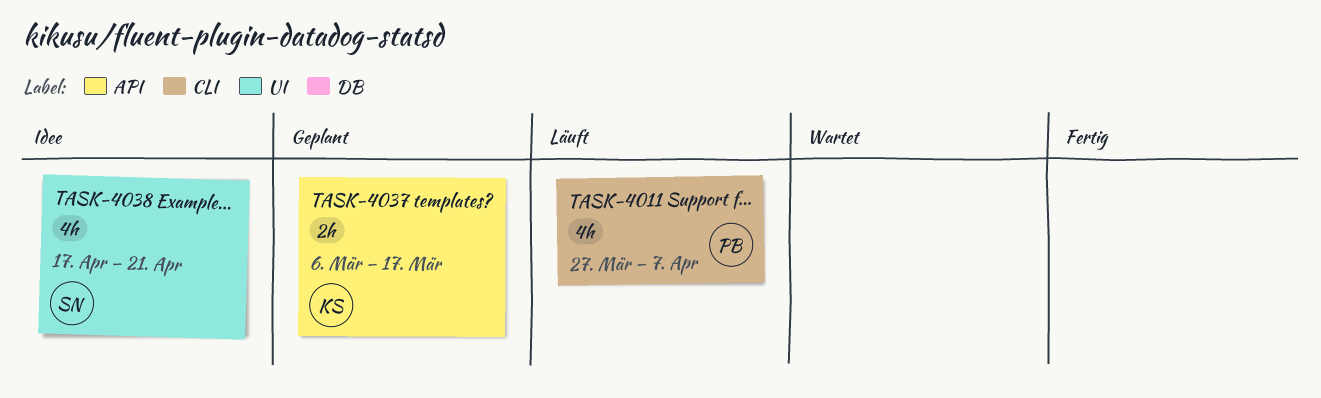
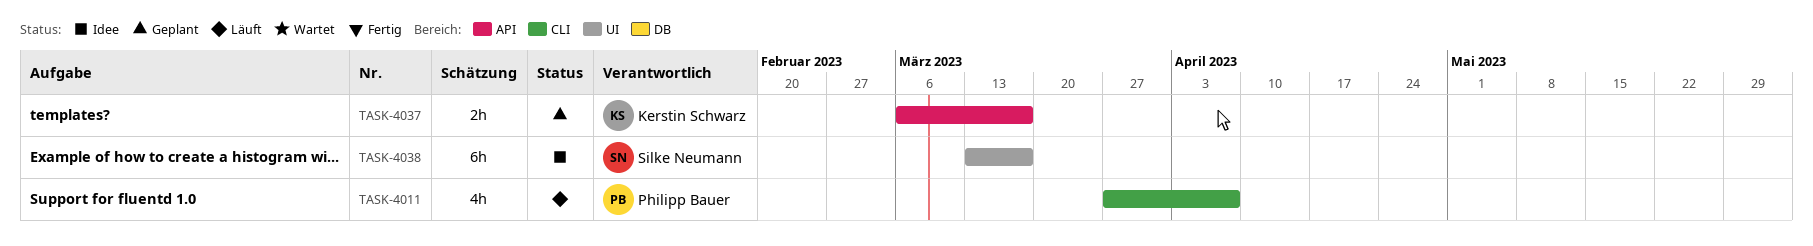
TASK-4038, estimate: 4h -> 6h
TASK-4038, start: Apr 17 -> Mar 13
TASK-4038, due: Apr 21 -> Mar 17

